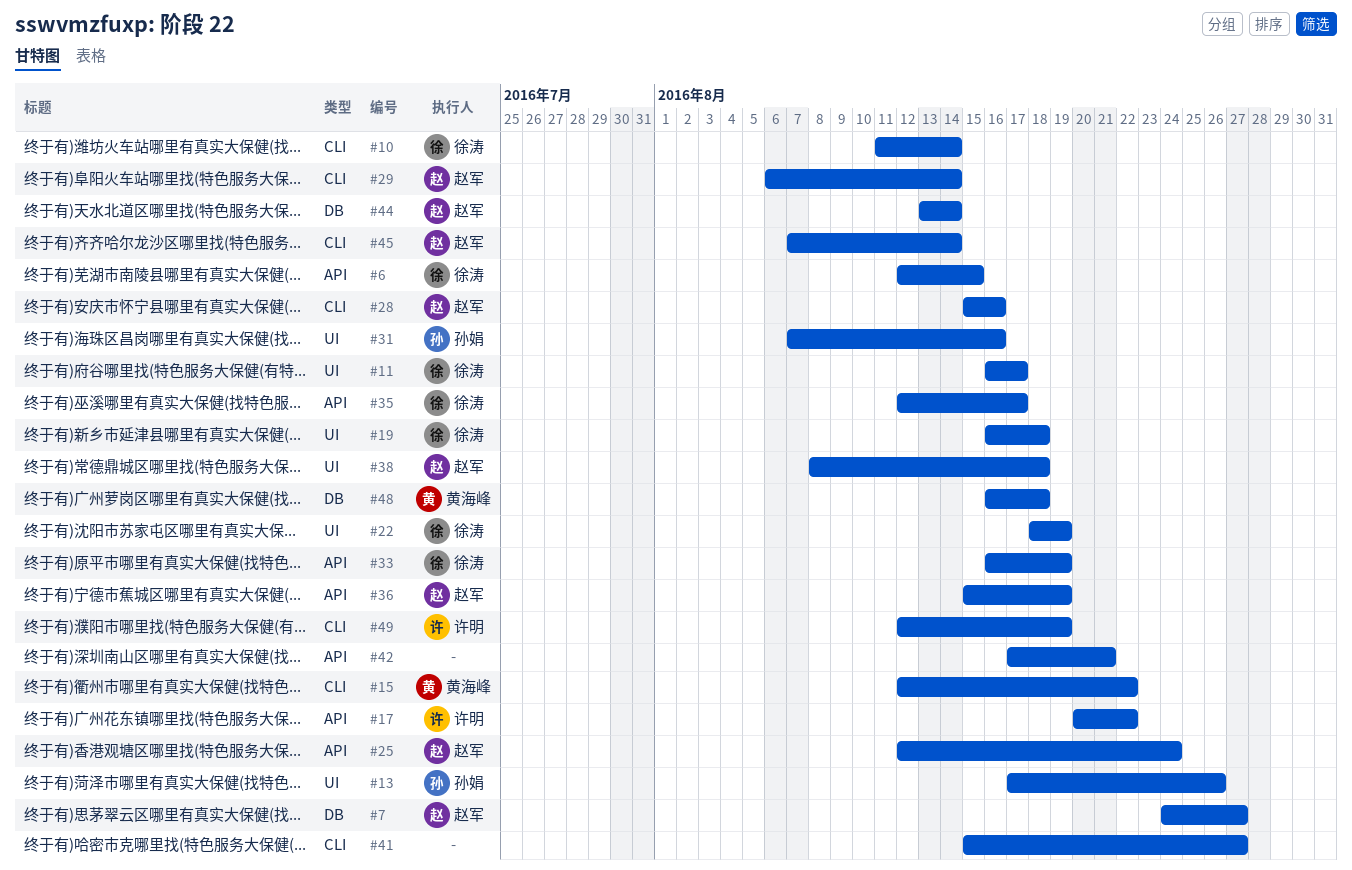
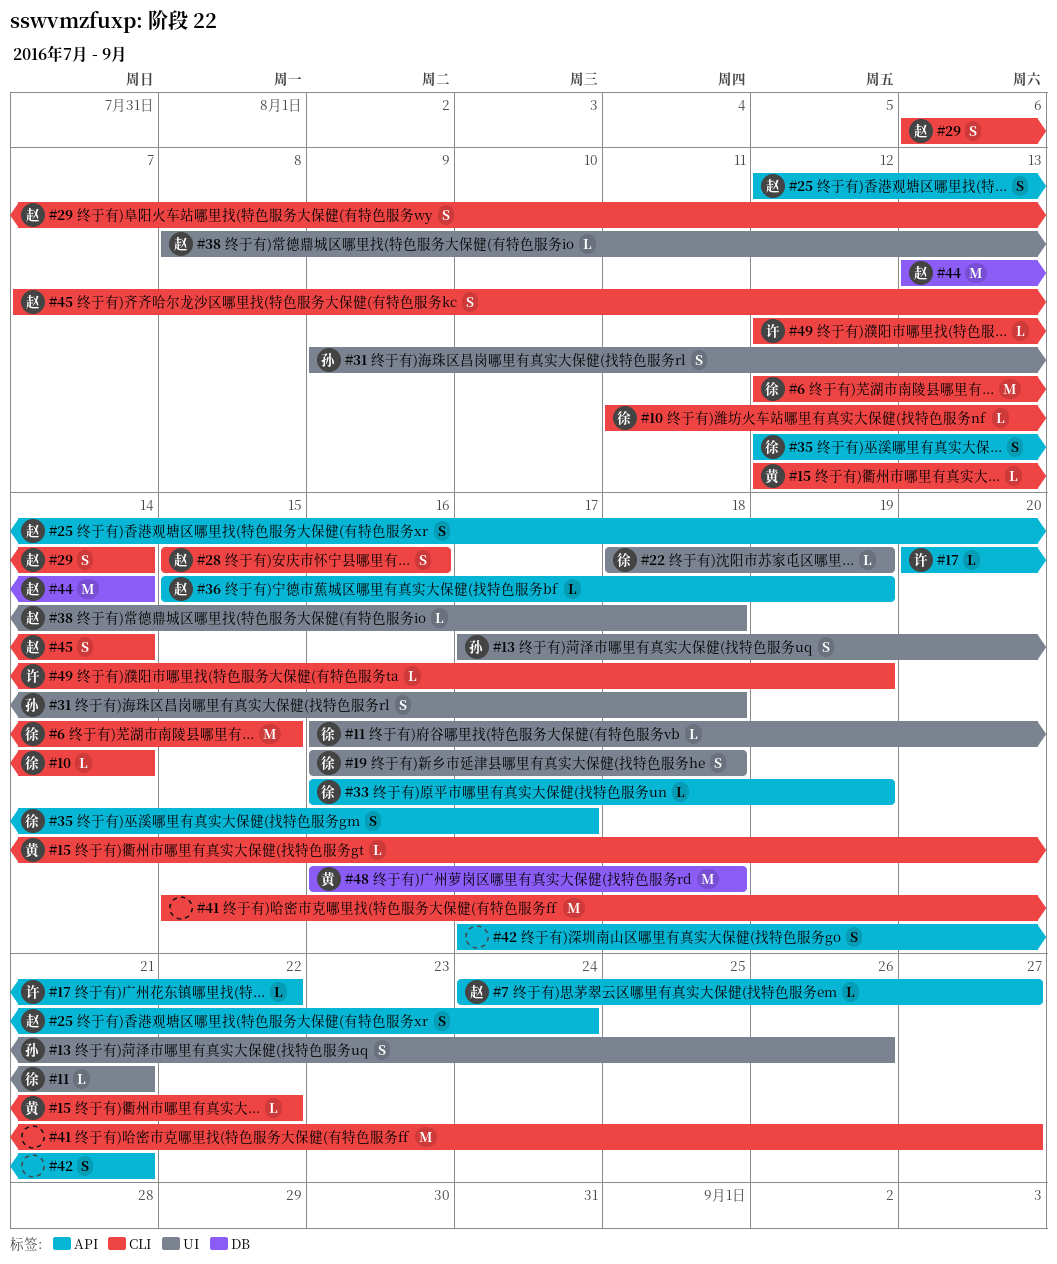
#6, label: API -> CLI
#7, label: DB -> API
#11, due: Aug 17 -> Aug 21
#31, start: Aug 7 -> Aug 9
#31, due: Aug 16 -> Aug 18

